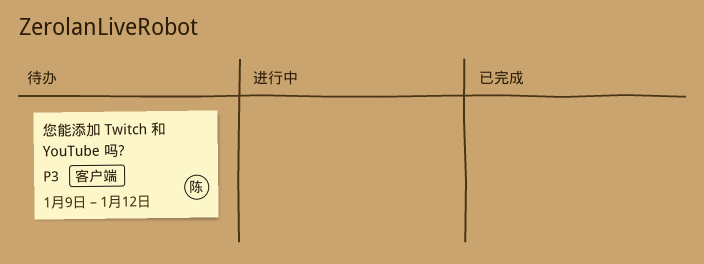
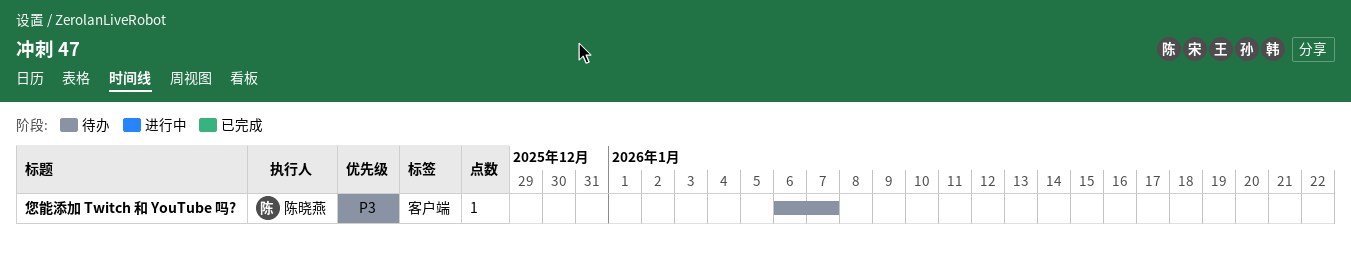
您能添加 Twitch 和 YouTube 吗?, start: Jan 9 -> Jan 6
您能添加 Twitch 和 YouTube 吗?, due: Jan 12 -> Jan 7

